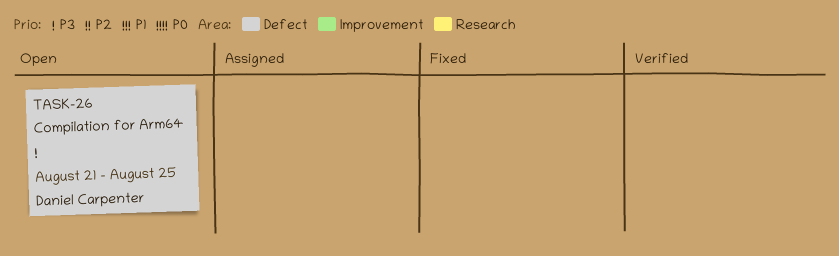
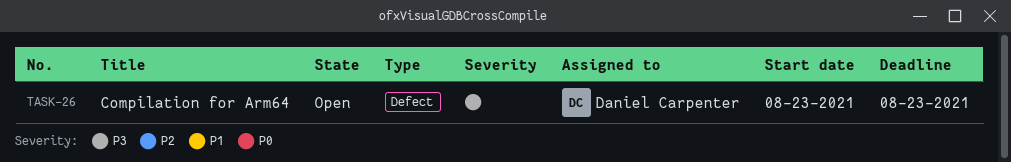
TASK-26, start: Aug 21 -> Aug 23
TASK-26, due: Aug 25 -> Aug 23

